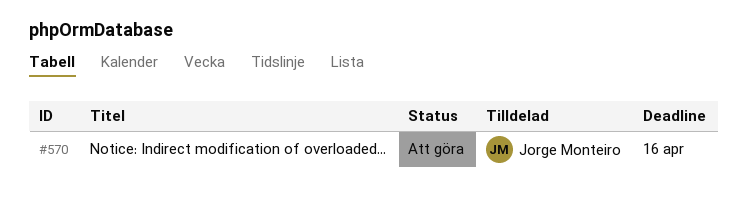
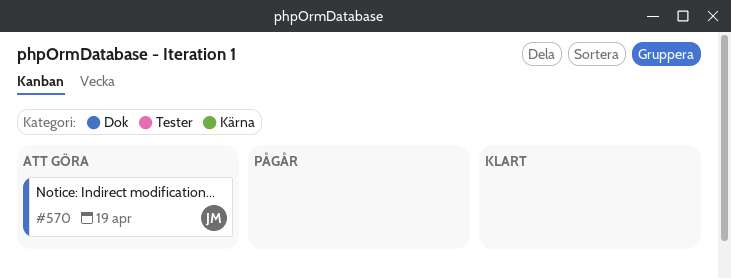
#570, due: Apr 16 -> Apr 19

